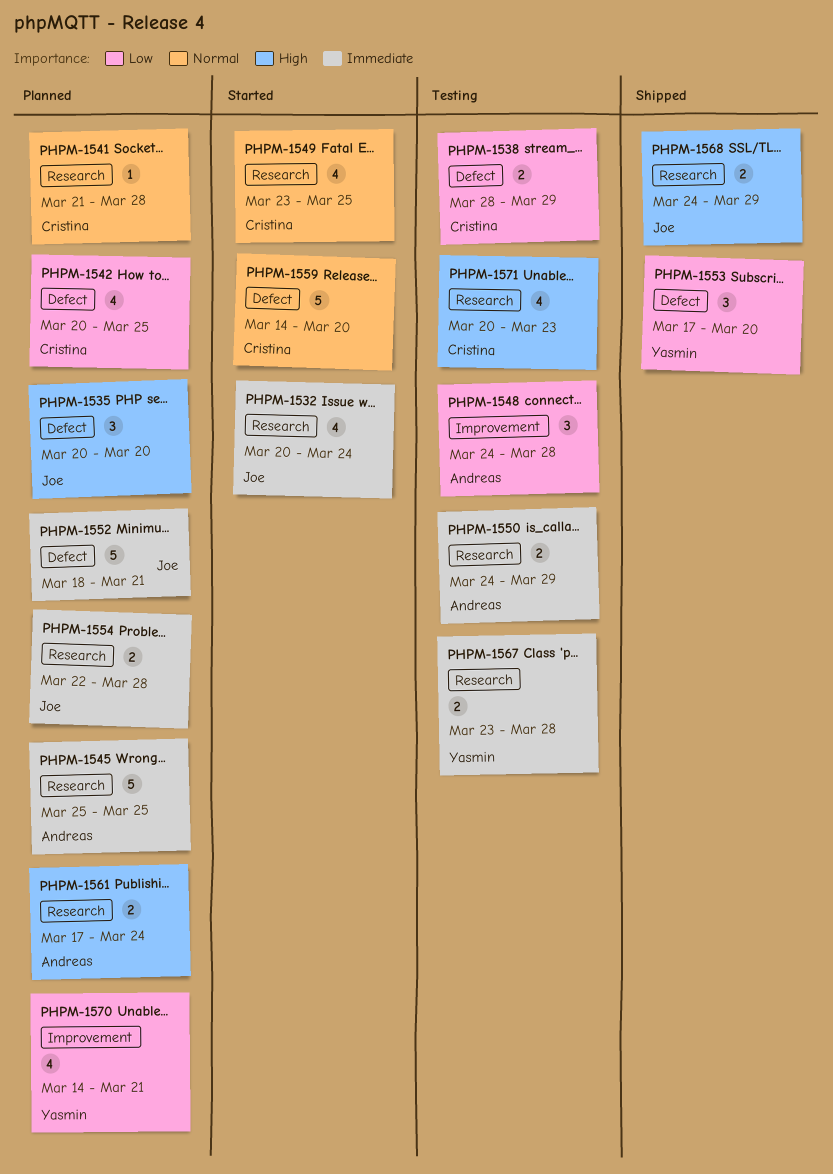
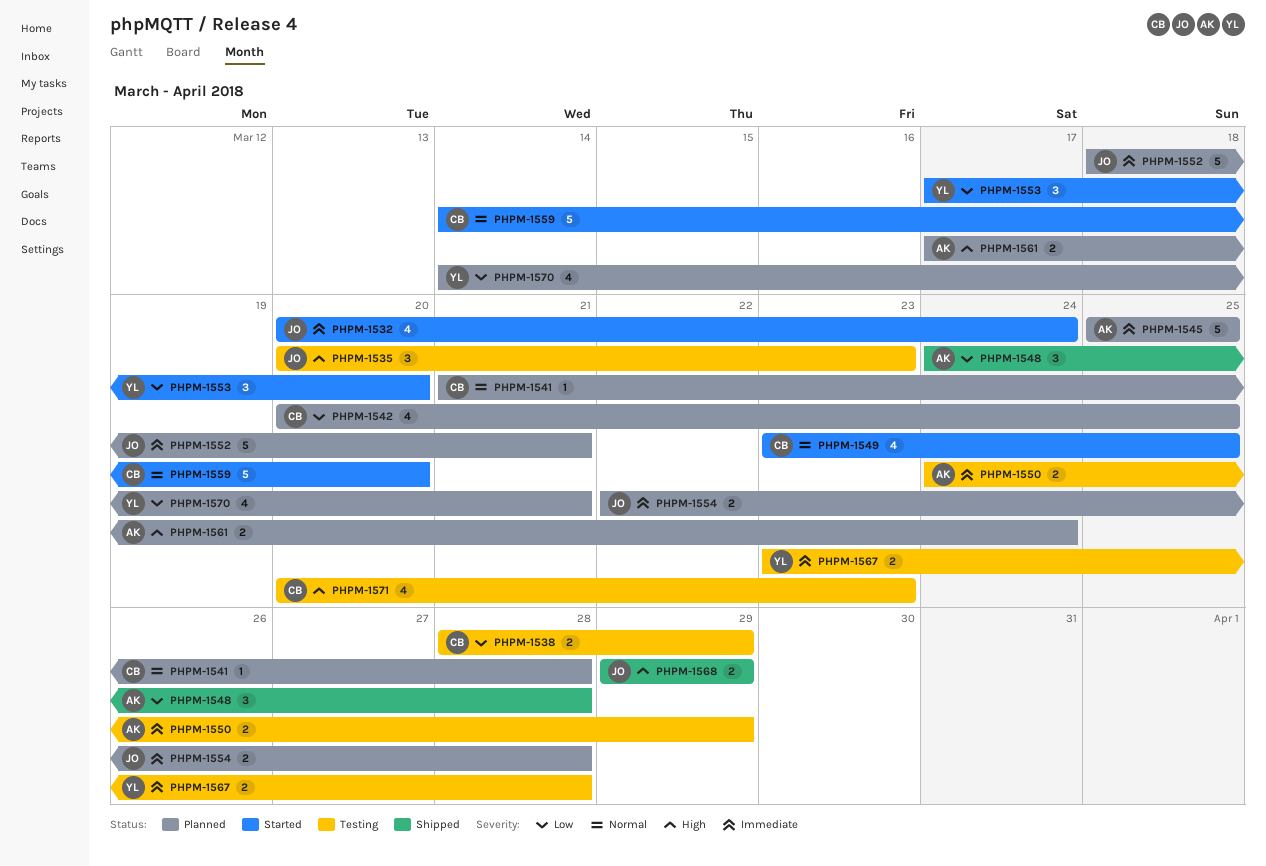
PHPM-1535, status: Planned -> Testing
PHPM-1535, due: Mar 20 -> Mar 23
PHPM-1548, status: Testing -> Shipped
PHPM-1553, status: Shipped -> Started
PHPM-1568, start: Mar 24 -> Mar 29

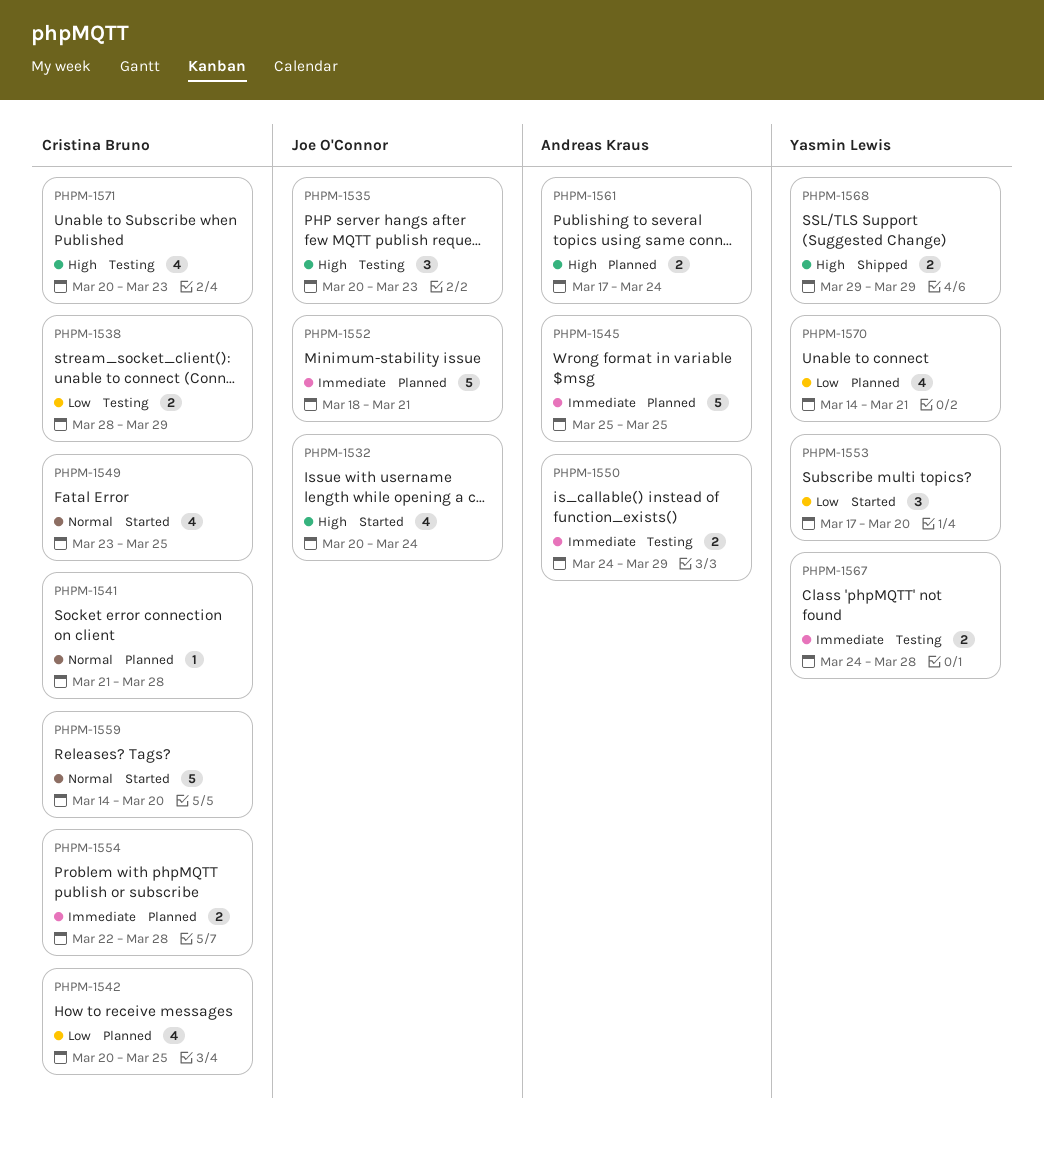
PHPM-1532, priority: Immediate -> High
PHPM-1548: present -> none
PHPM-1554, owner: Joe O'Connor -> Cristina Bruno
PHPM-1567, start: Mar 23 -> Mar 24
PHPM-1568, owner: Joe O'Connor -> Yasmin Lewis

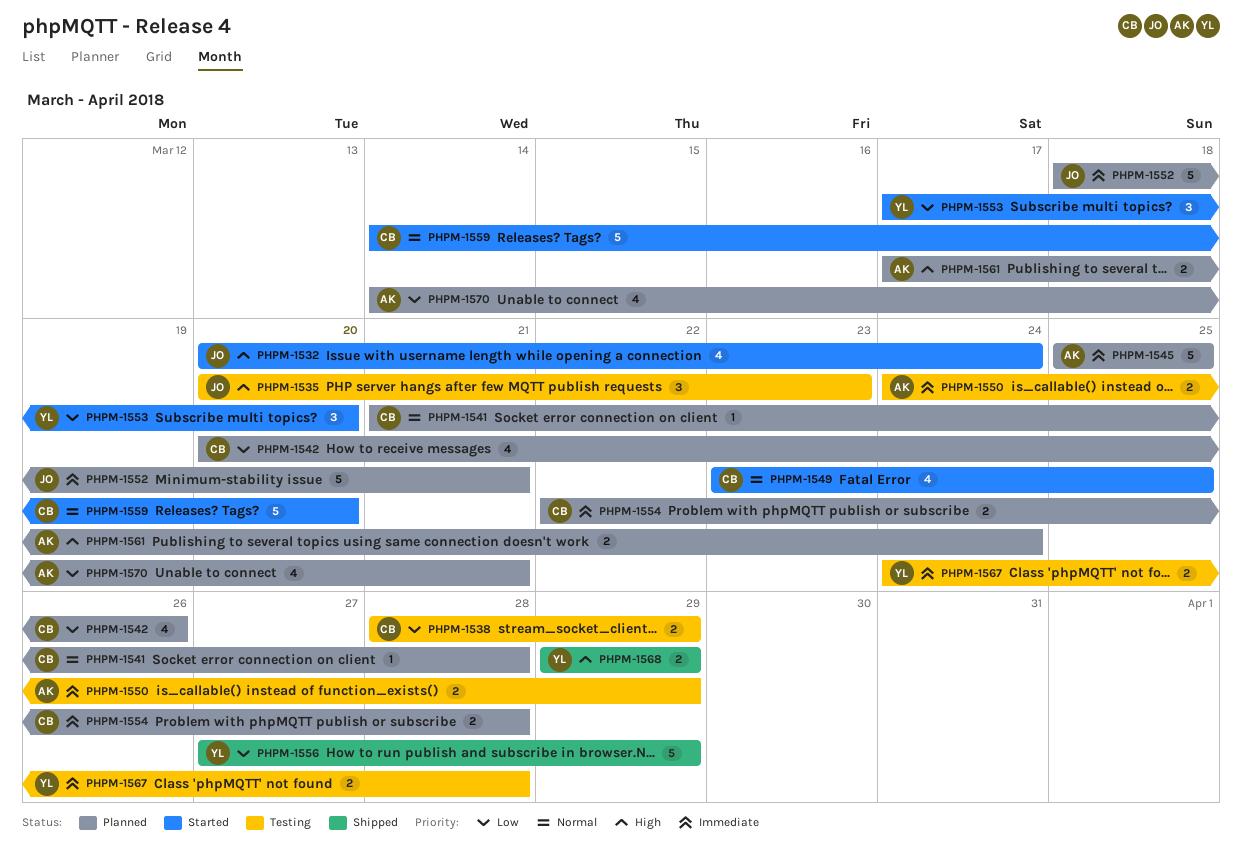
PHPM-1542, due: Mar 25 -> Mar 26
PHPM-1556: none -> present
PHPM-1570, owner: Yasmin Lewis -> Andreas Kraus
PHPM-1571: present -> none

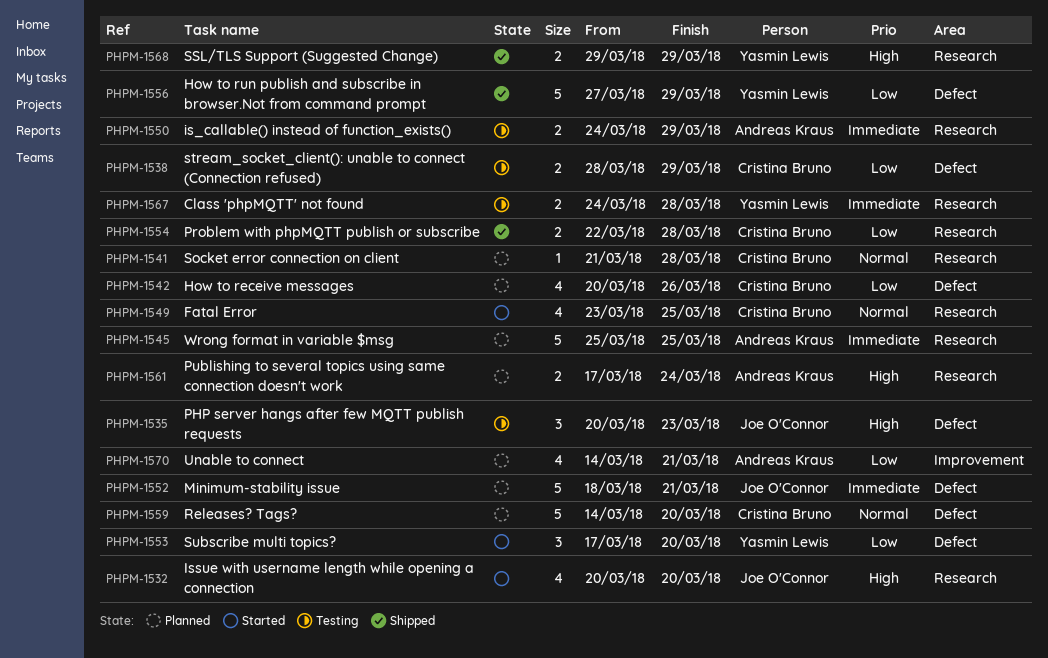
PHPM-1532, due: Mar 24 -> Mar 20
PHPM-1554, status: Planned -> Shipped
PHPM-1554, priority: Immediate -> Low
PHPM-1559, status: Started -> Planned

